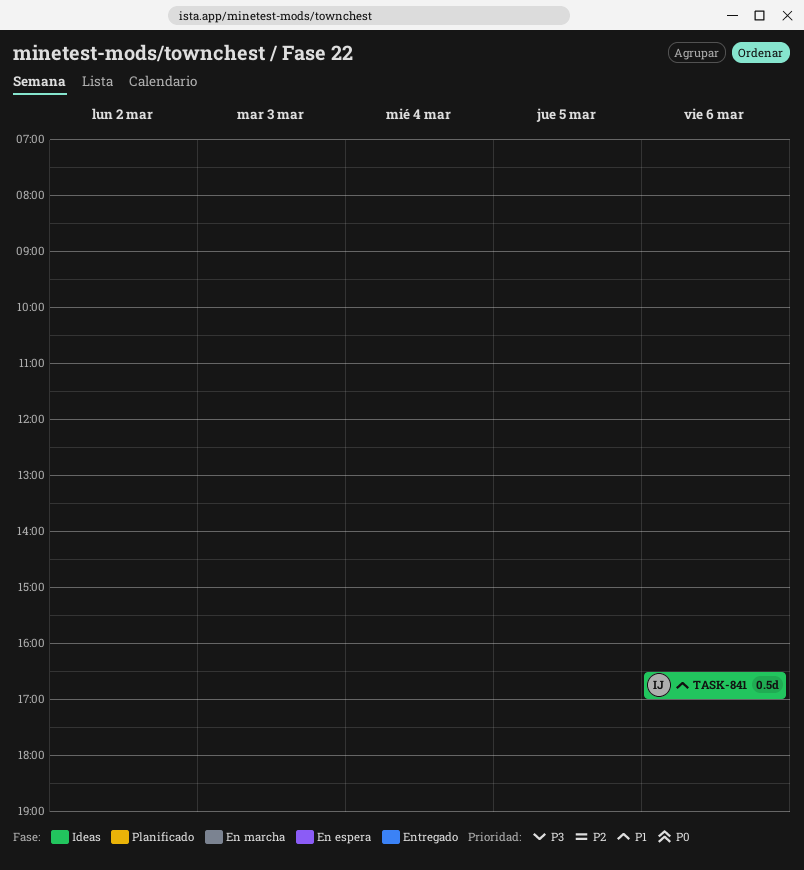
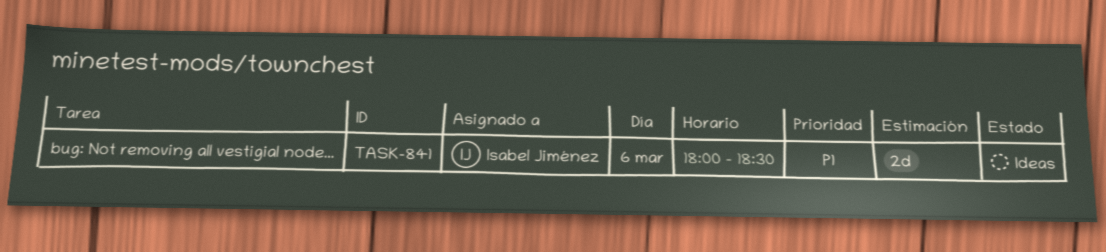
TASK-841, estimate: 0.5d -> 2d
TASK-841, begins: 16:30 -> 18:00
TASK-841, ends: 17:00 -> 18:30

